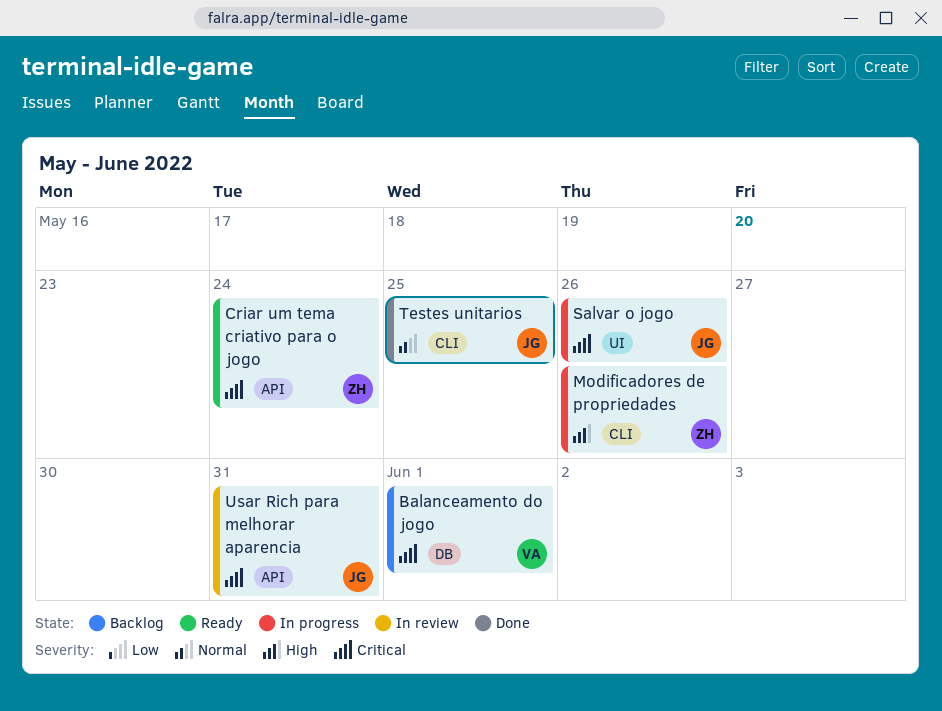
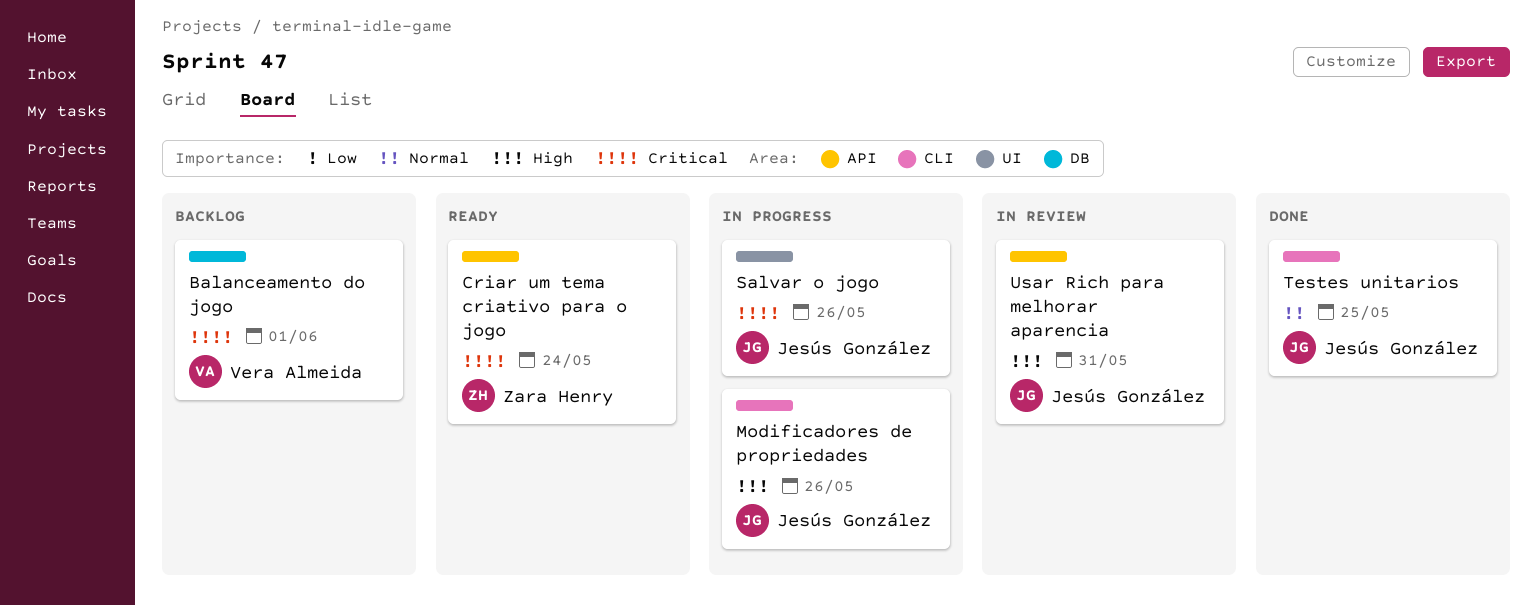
Modificadores de propriedades, owner: Zara Henry -> Jesús González
Usar Rich para melhorar aparencia, priority: Critical -> High

